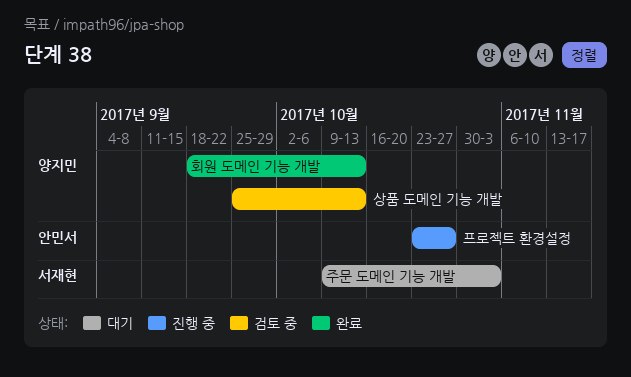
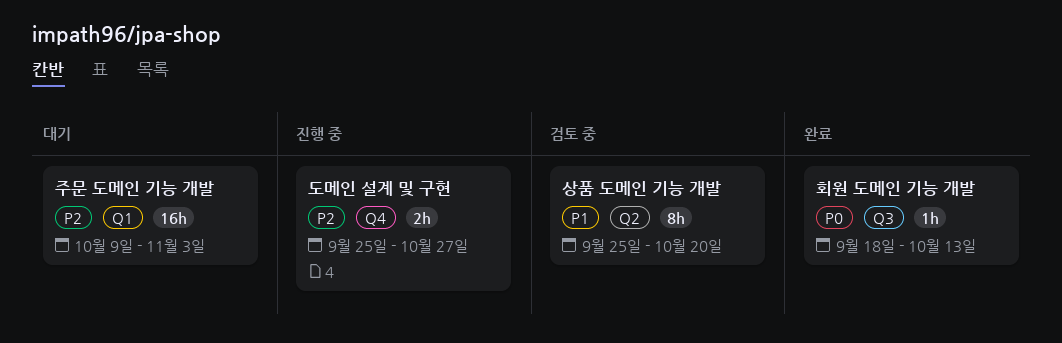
도메인 설계 및 구현: none -> present
상품 도메인 기능 개발, due: Oct 13 -> Oct 20
프로젝트 환경설정: present -> none

